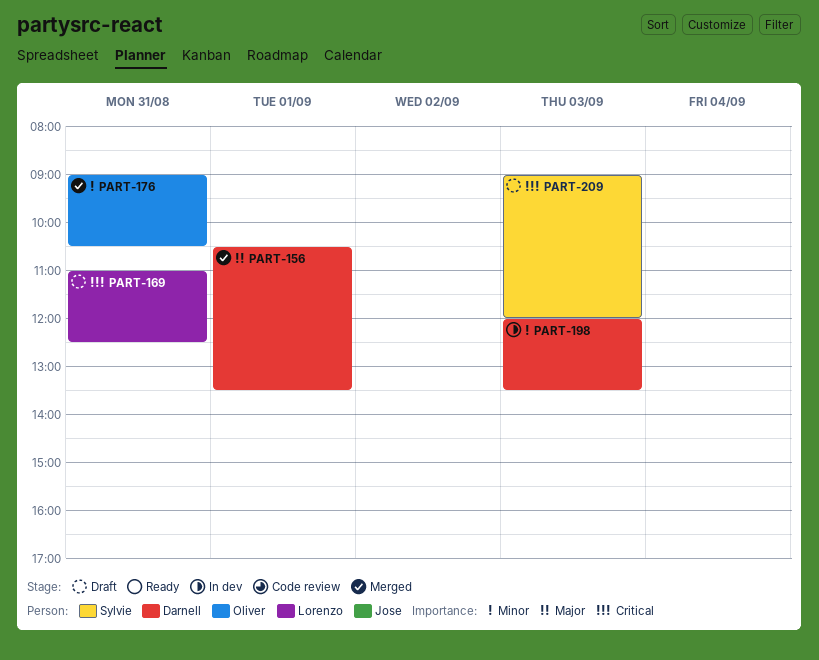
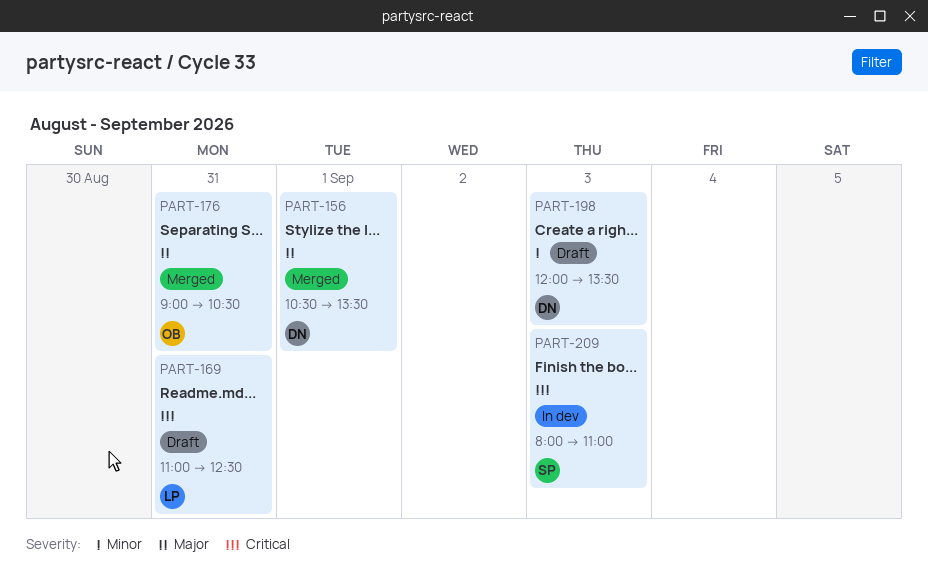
PART-176, priority: Minor -> Major
PART-198, status: In dev -> Draft
PART-209, status: Draft -> In dev
PART-209, begins: 09:00 -> 08:00
PART-209, ends: 12:00 -> 11:00

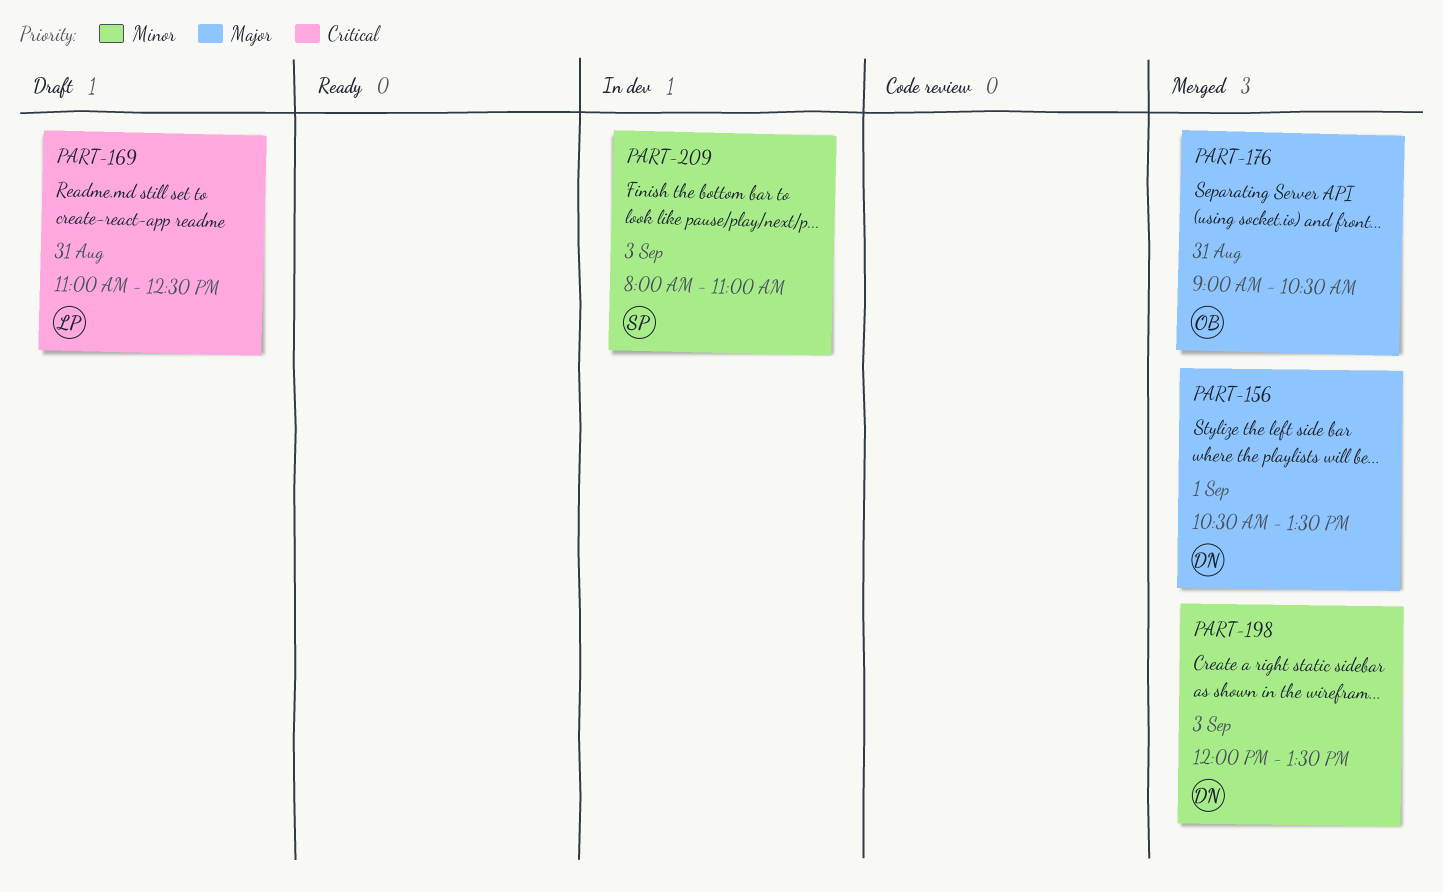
PART-198, status: Draft -> Merged
PART-209, priority: Critical -> Minor

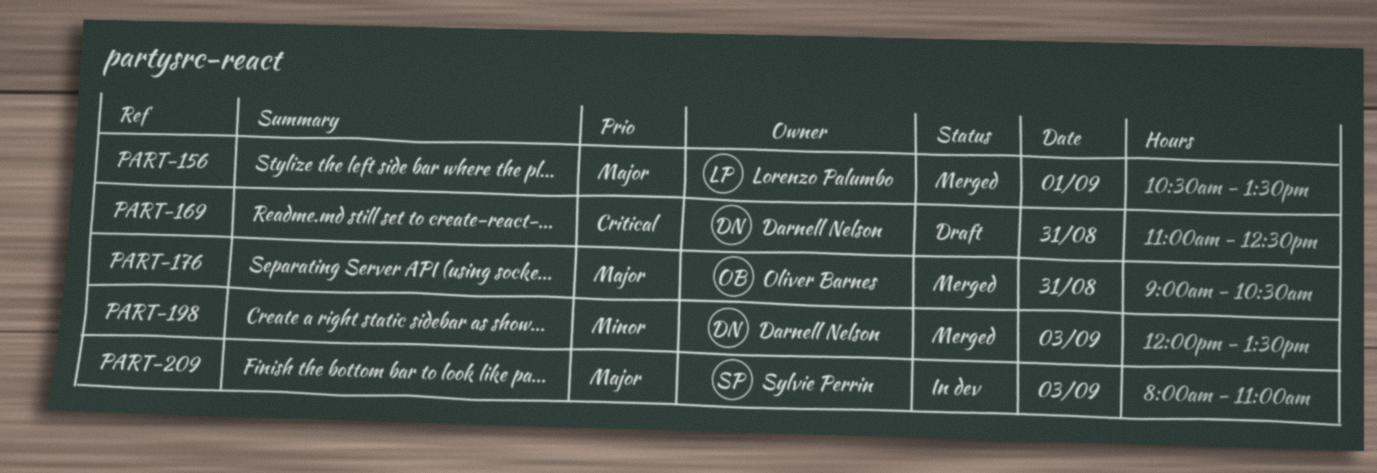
PART-156, owner: Darnell Nelson -> Lorenzo Palumbo
PART-169, owner: Lorenzo Palumbo -> Darnell Nelson
PART-209, priority: Minor -> Major

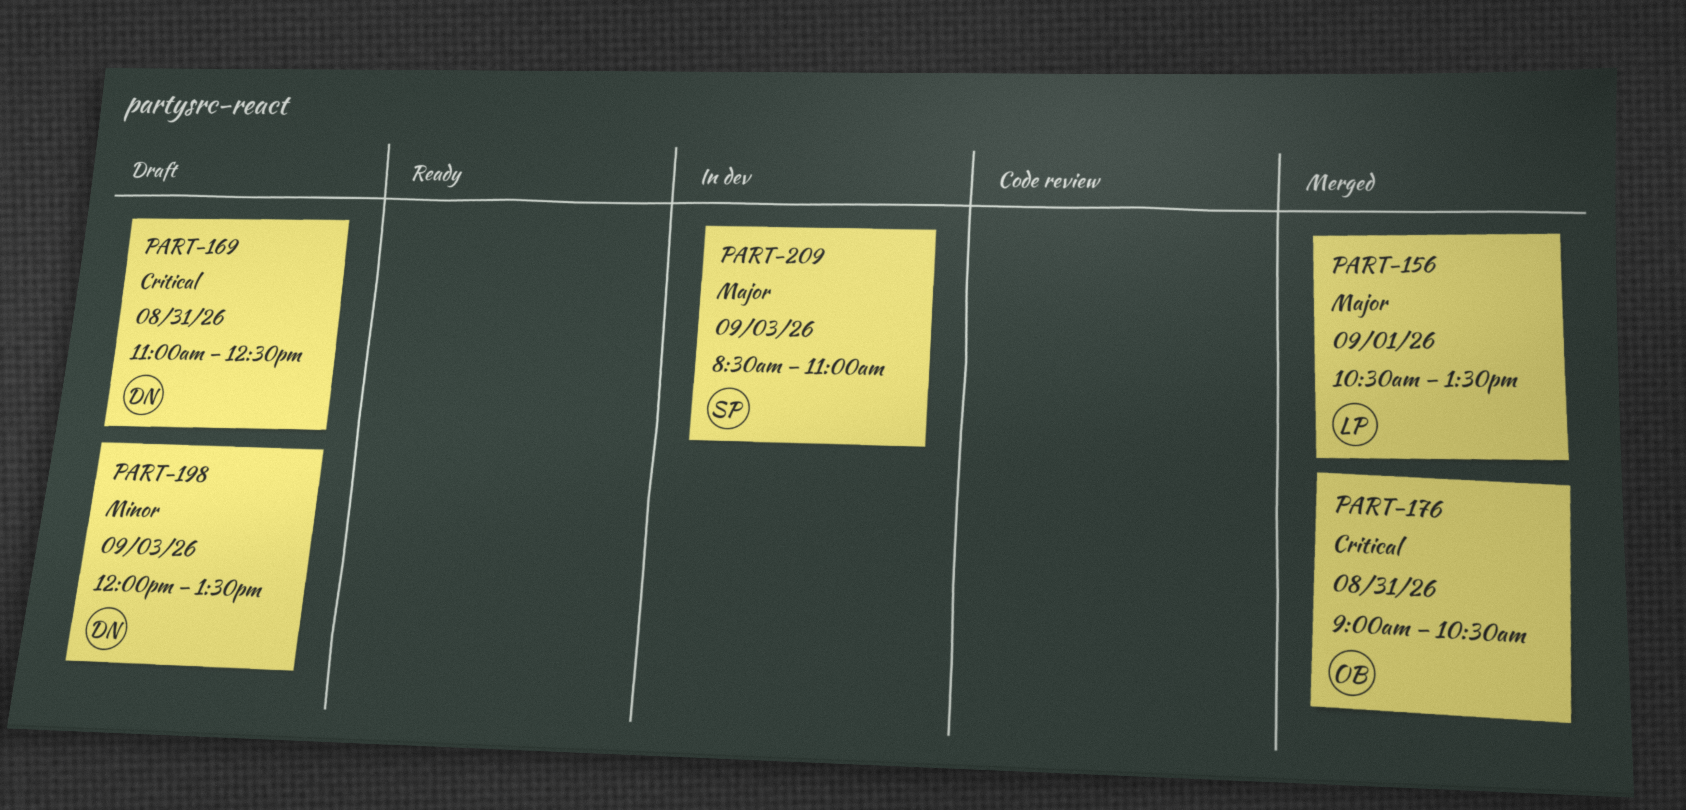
PART-176, priority: Major -> Critical
PART-198, status: Merged -> Draft
PART-209, begins: 08:00 -> 08:30

